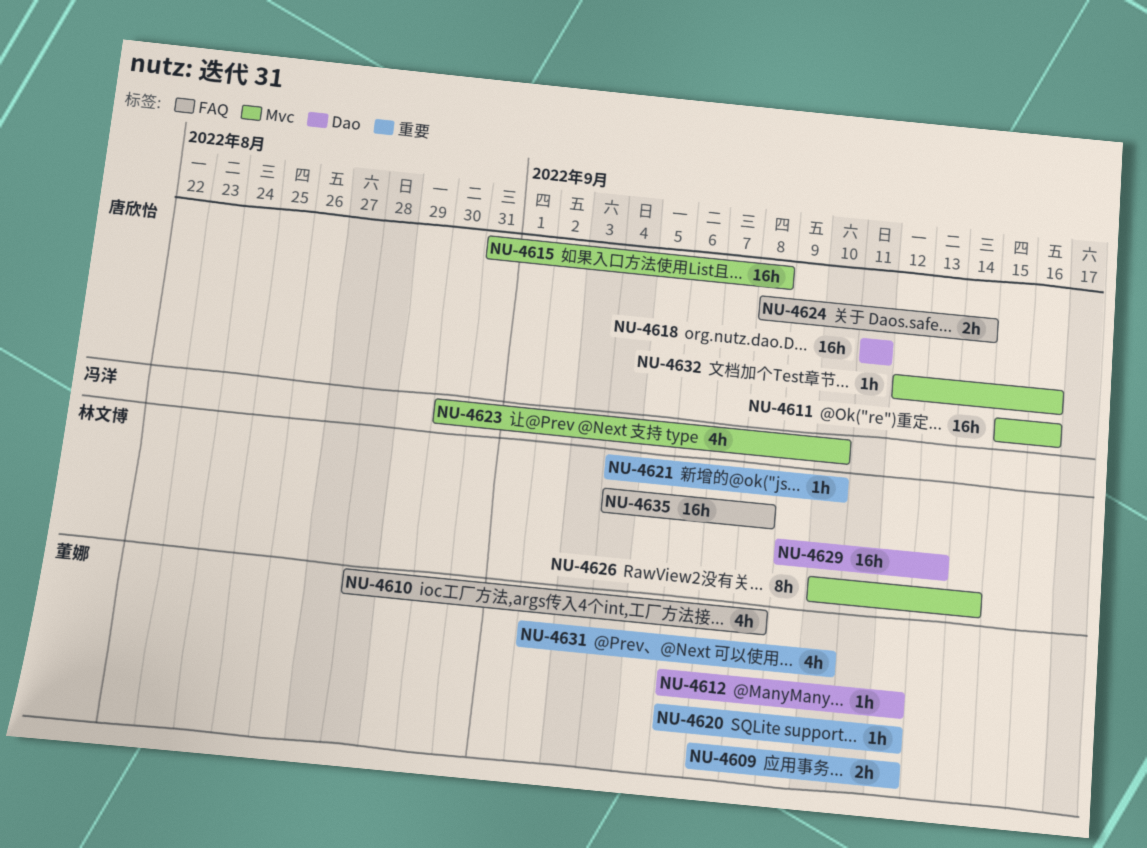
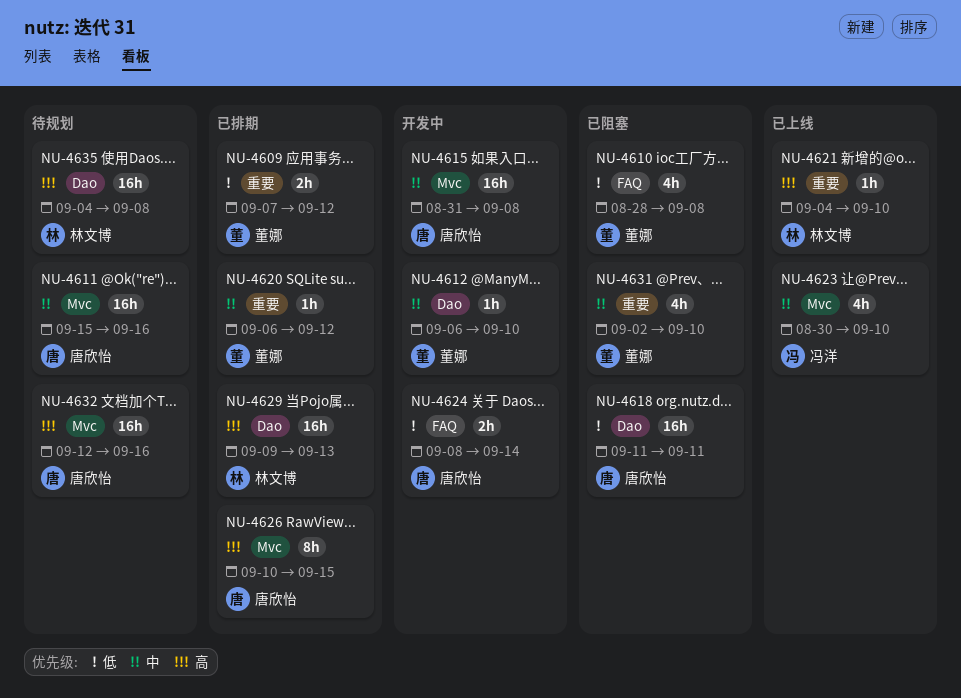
NU-4612, due: Sep 12 -> Sep 10
NU-4626, owner: 林文博 -> 唐欣怡
NU-4626, due: Sep 14 -> Sep 15
NU-4632, estimate: 1h -> 16h
NU-4635, label: FAQ -> Dao

